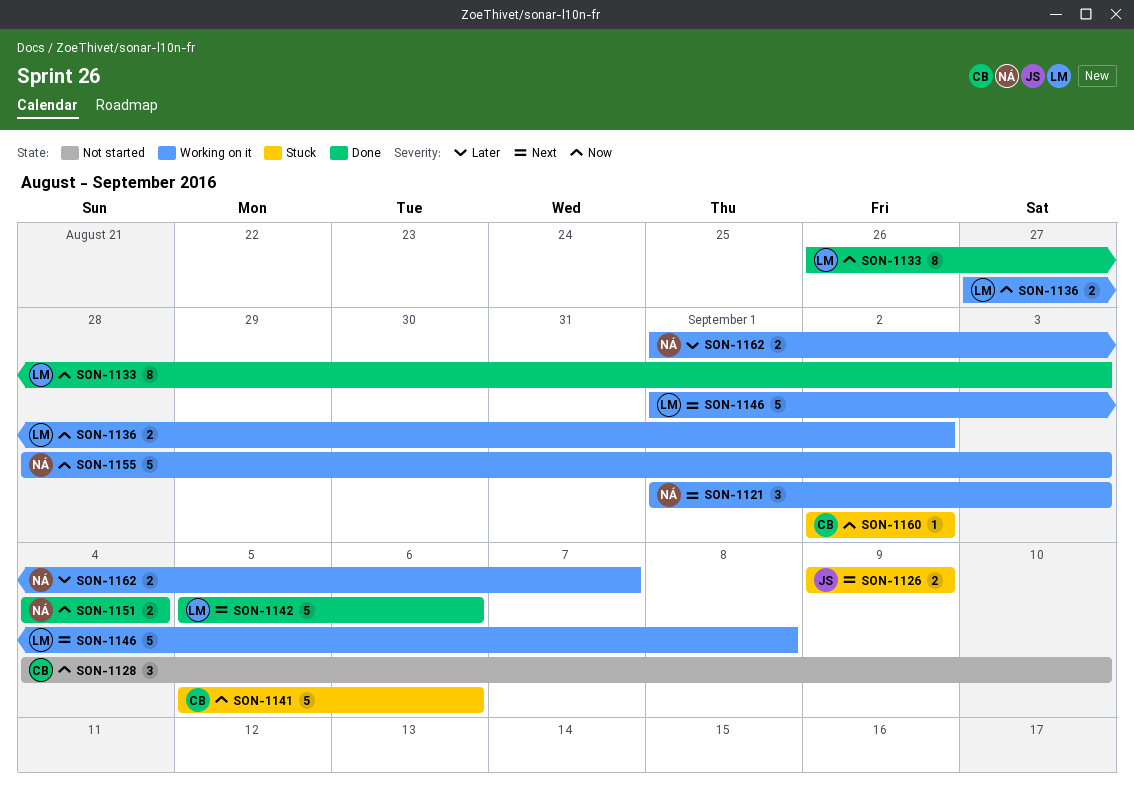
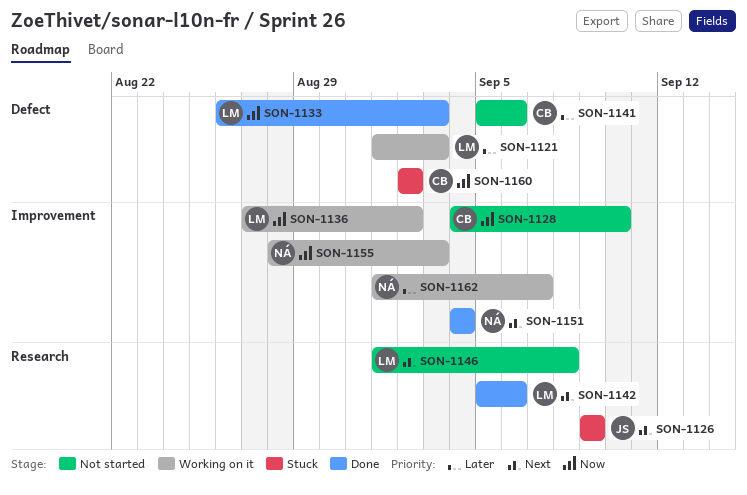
SON-1121, owner: NÁ -> LM
SON-1121, priority: Next -> Later
SON-1141, status: Stuck -> Not started
SON-1141, priority: Now -> Later
SON-1146, status: Working on it -> Not started
SON-1151, priority: Now -> Next

